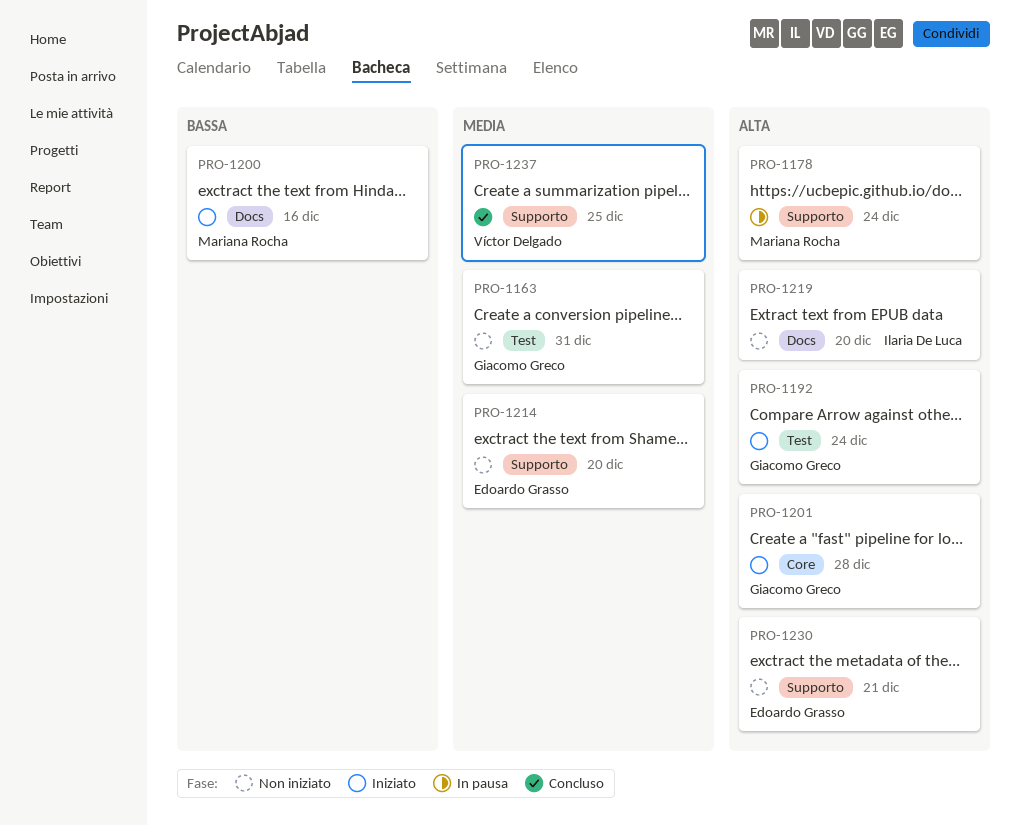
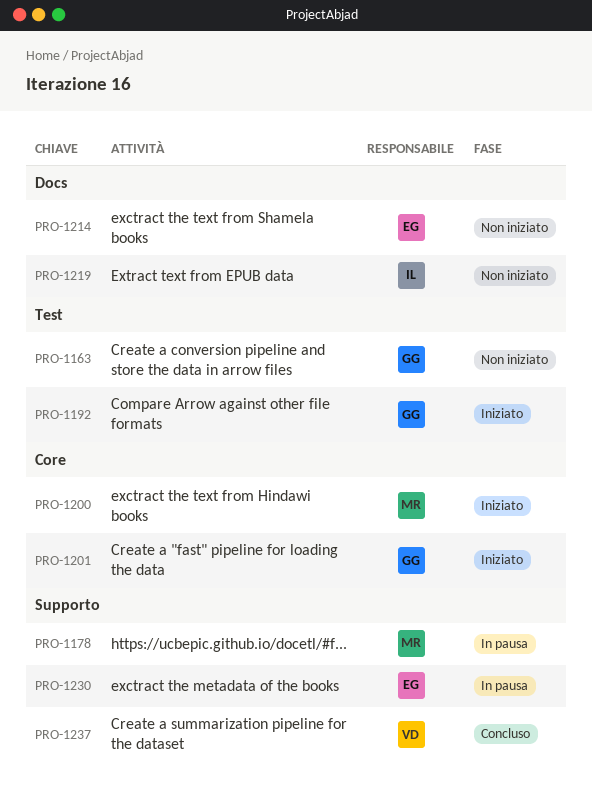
PRO-1200, label: Docs -> Core
PRO-1214, label: Supporto -> Docs
PRO-1230, status: Non iniziato -> In pausa

